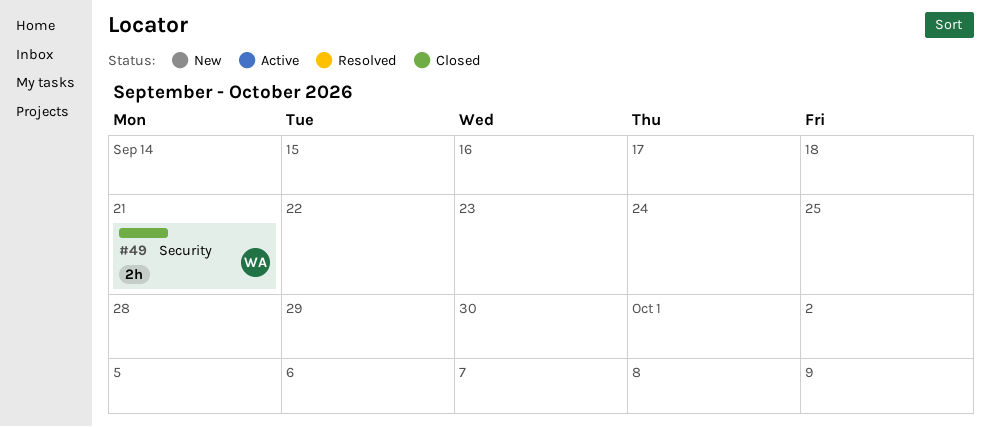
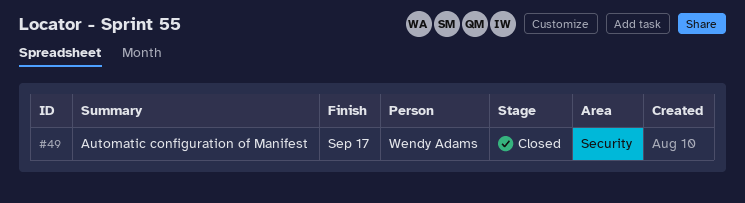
#49, due: Sep 21 -> Sep 17

